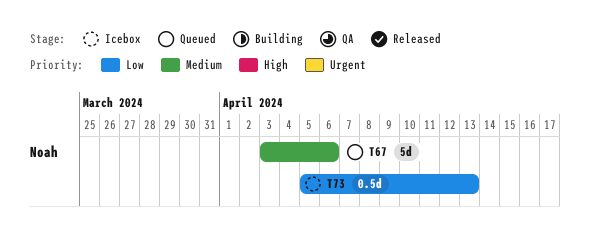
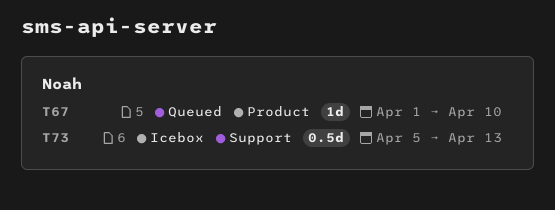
T67, estimate: 5d -> 1d
T67, start: Apr 3 -> Apr 1
T67, due: Apr 6 -> Apr 10

